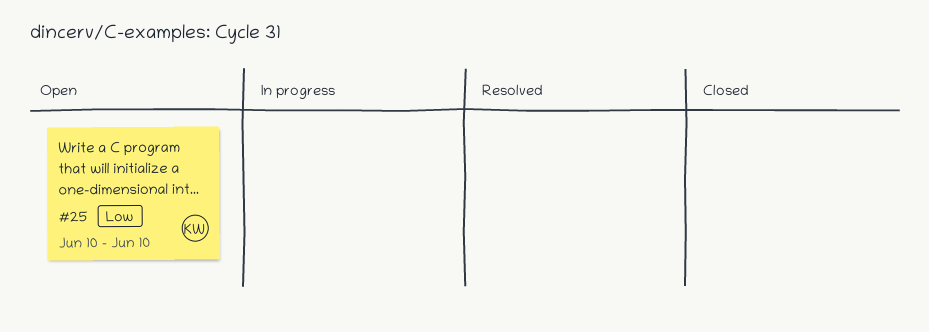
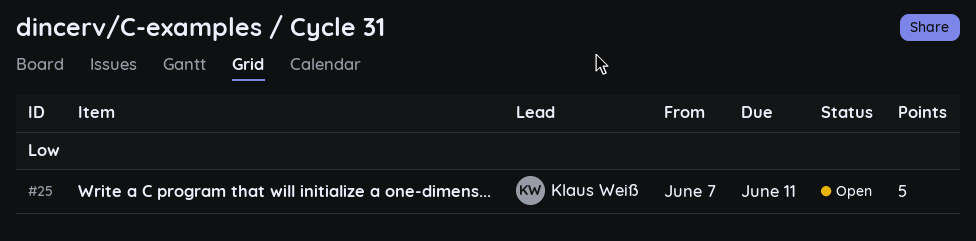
#25, start: Jun 10 -> Jun 7
#25, due: Jun 10 -> Jun 11

